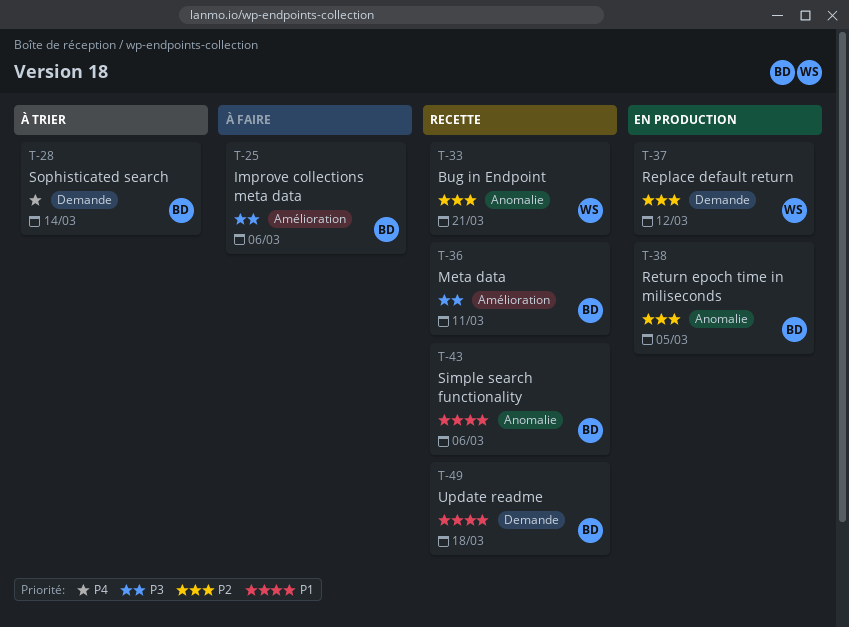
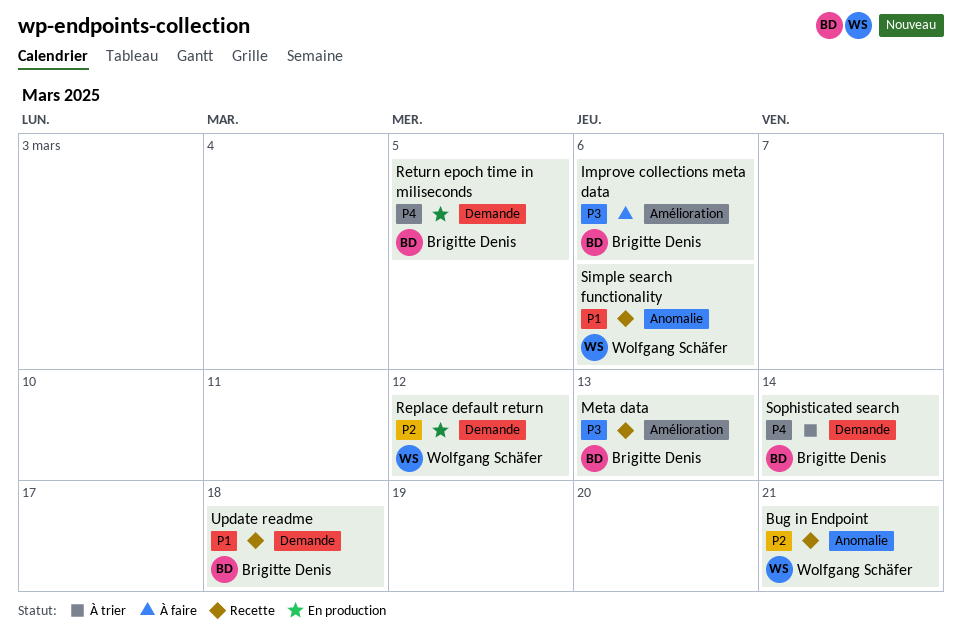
Meta data, due: Mar 11 -> Mar 13
Return epoch time in miliseconds, priority: P2 -> P4
Return epoch time in miliseconds, label: Anomalie -> Demande
Simple search functionality, owner: Brigitte Denis -> Wolfgang Schäfer

